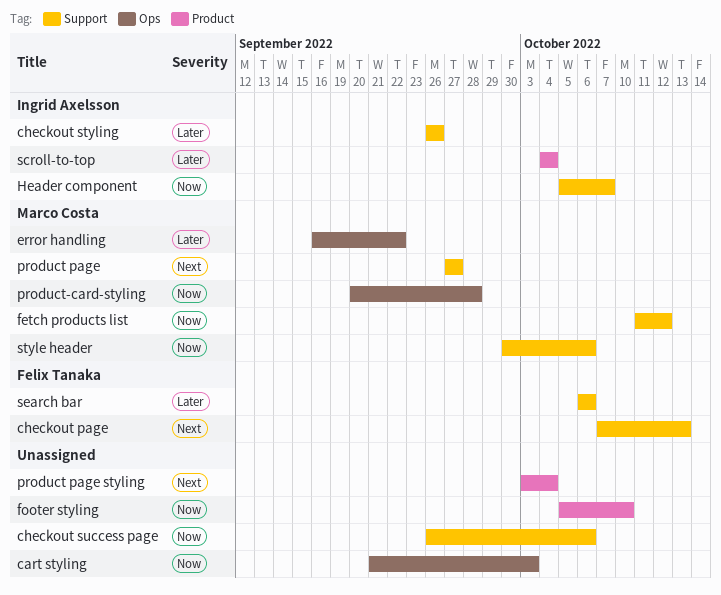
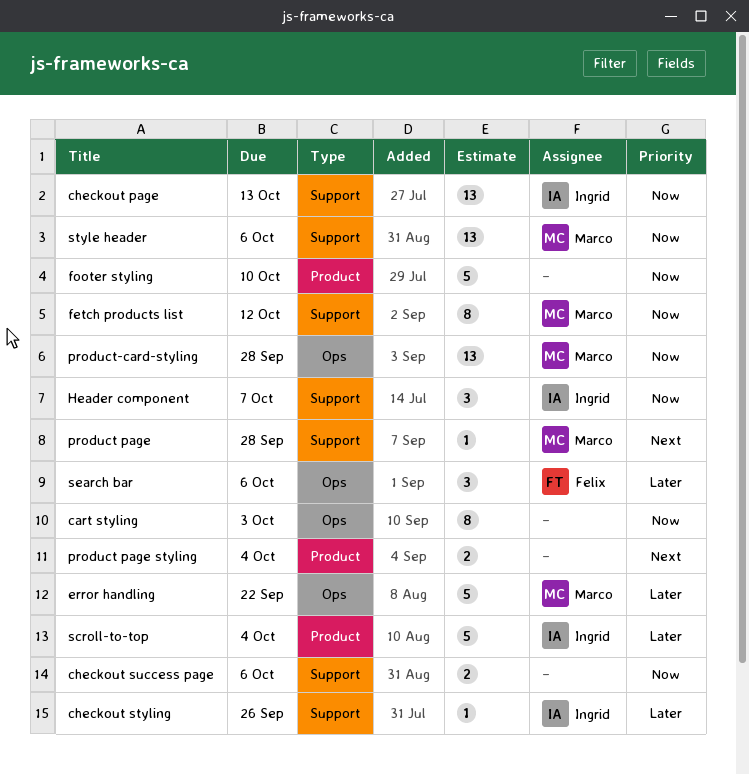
checkout page, owner: Felix Tanaka -> Ingrid Axelsson
checkout page, priority: Next -> Now
product page, due: Sep 27 -> Sep 28
search bar, label: Support -> Ops

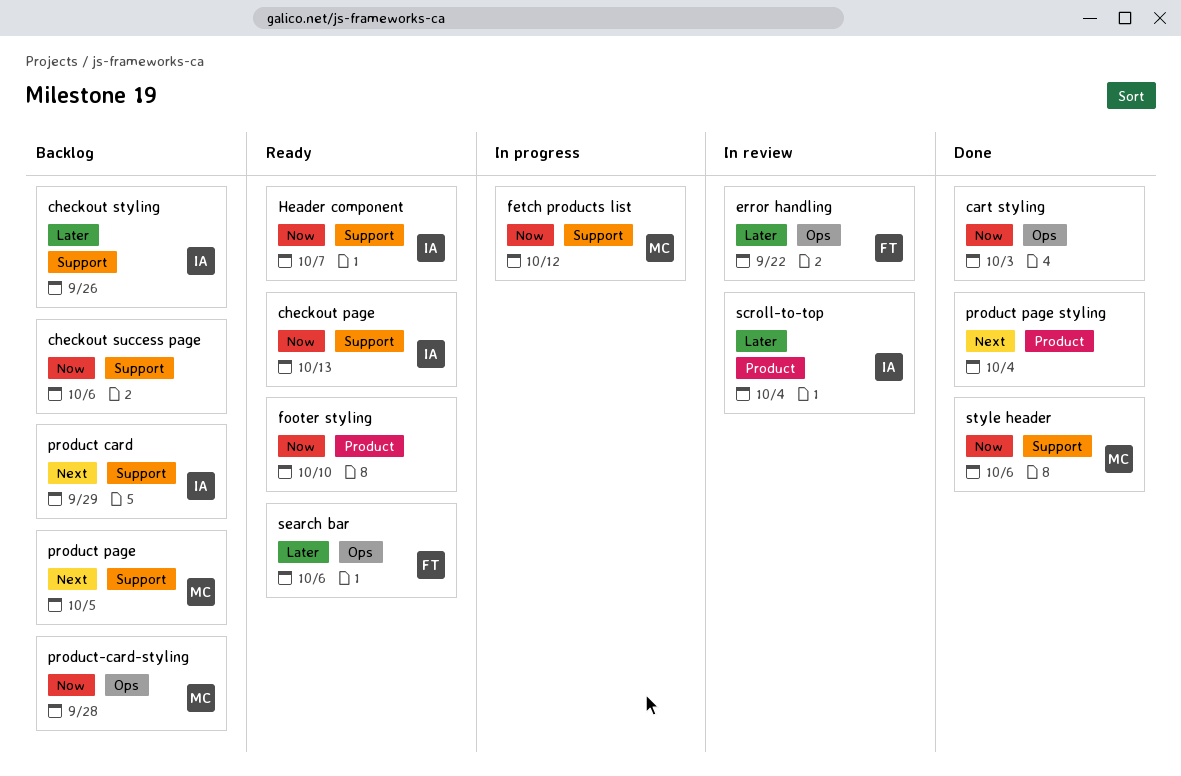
error handling, owner: Marco -> Felix
product card: none -> present
product page, due: Sep 28 -> Oct 5

